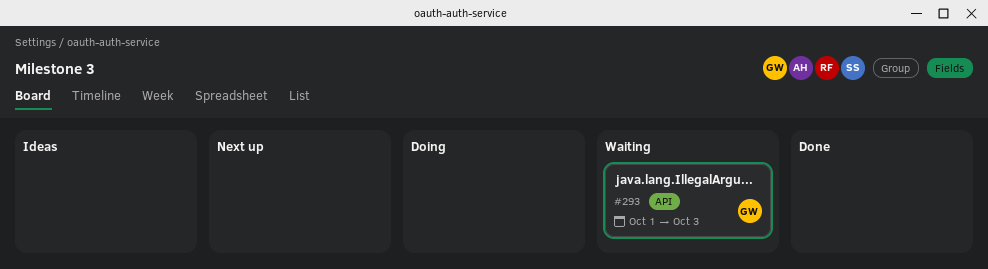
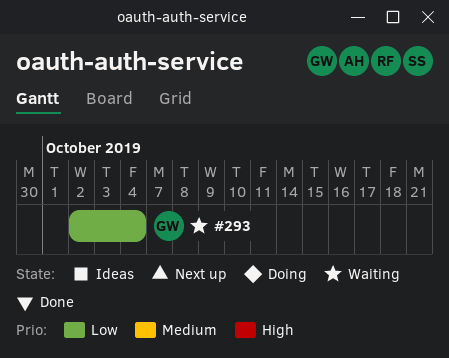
#293, start: Oct 1 -> Oct 2
#293, due: Oct 3 -> Oct 4

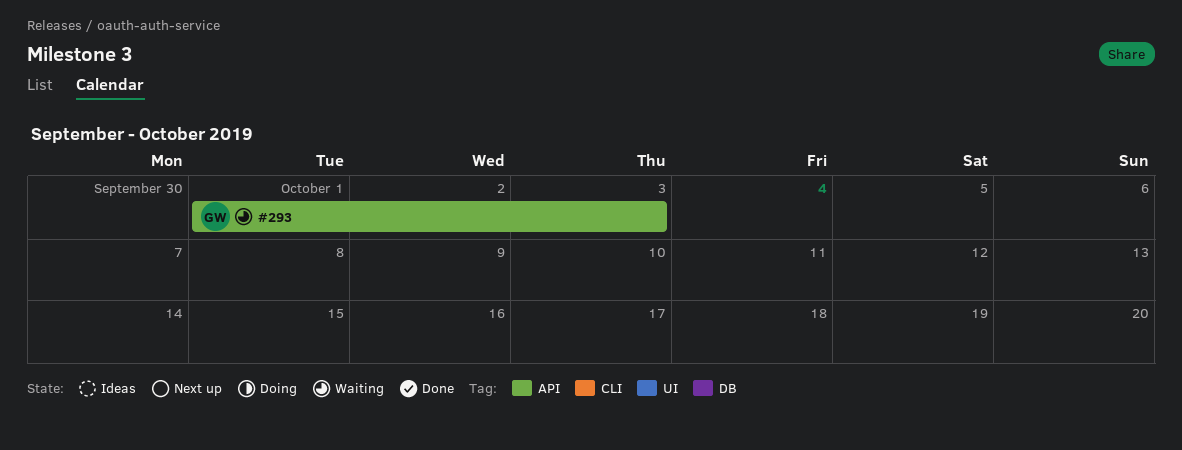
#293, start: Oct 2 -> Oct 1
#293, due: Oct 4 -> Oct 3

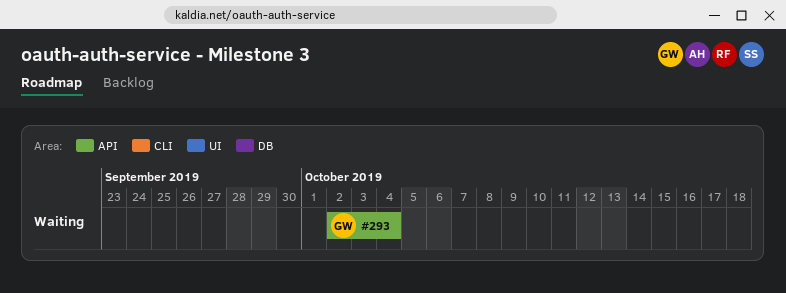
#293, start: Oct 1 -> Oct 2
#293, due: Oct 3 -> Oct 4

